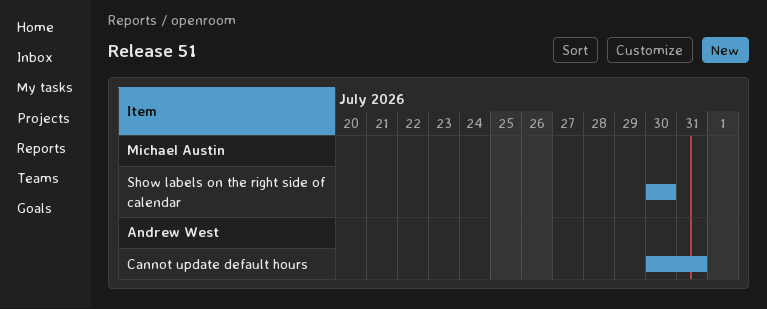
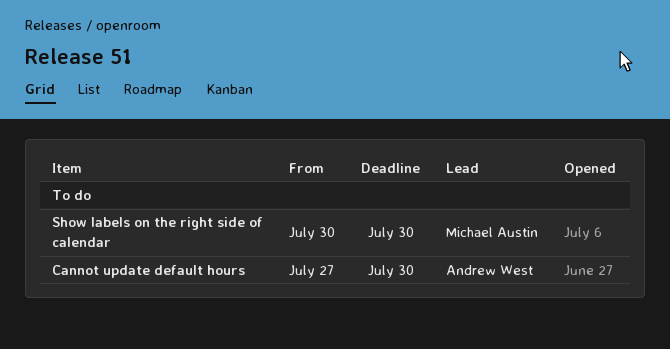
Cannot update default hours, start: Jul 30 -> Jul 27
Cannot update default hours, due: Jul 31 -> Jul 30

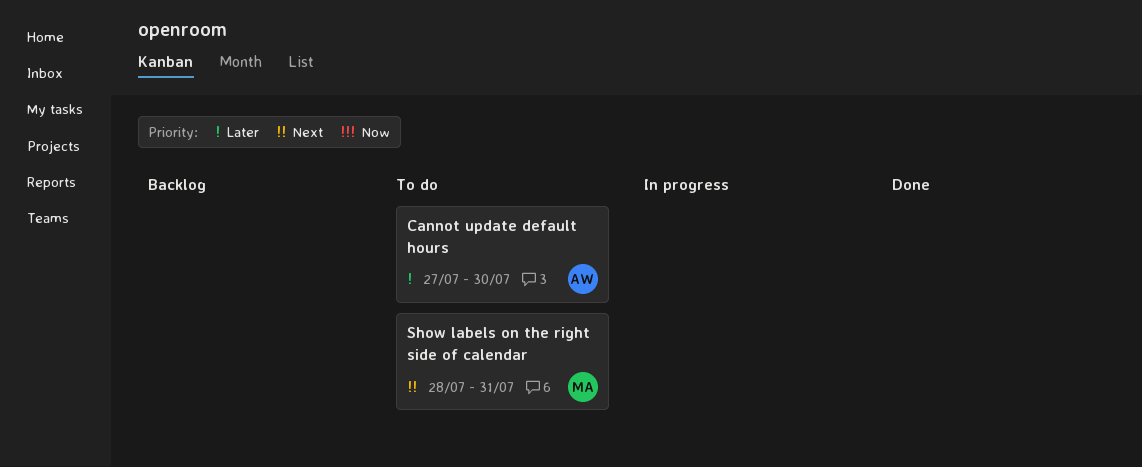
Show labels on the right side of calendar, start: Jul 30 -> Jul 28
Show labels on the right side of calendar, due: Jul 30 -> Jul 31

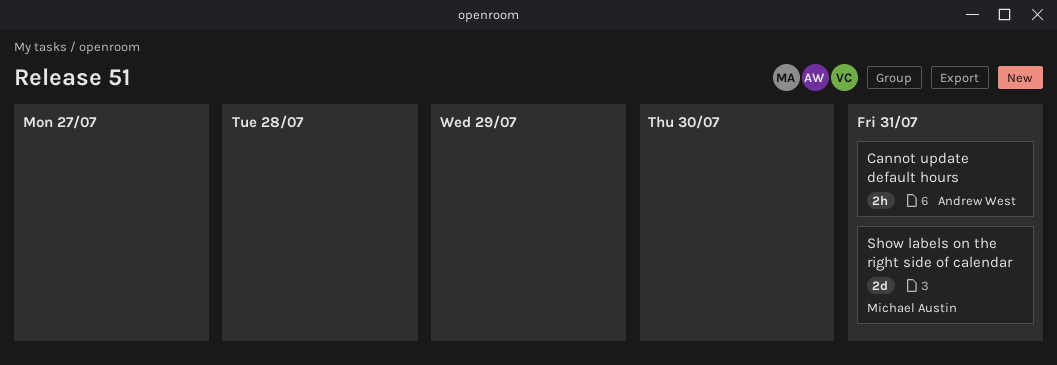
Cannot update default hours, due: Jul 30 -> Jul 31

